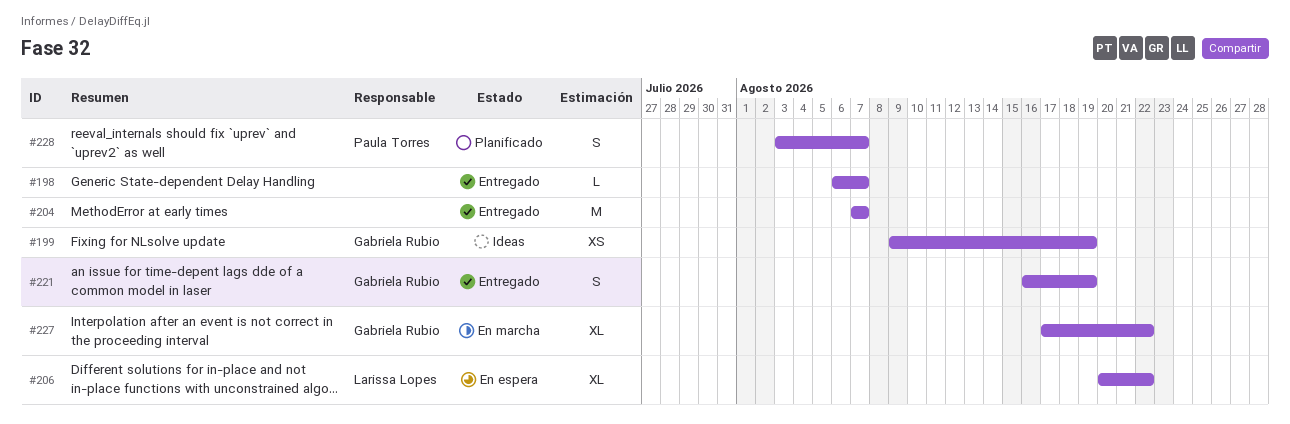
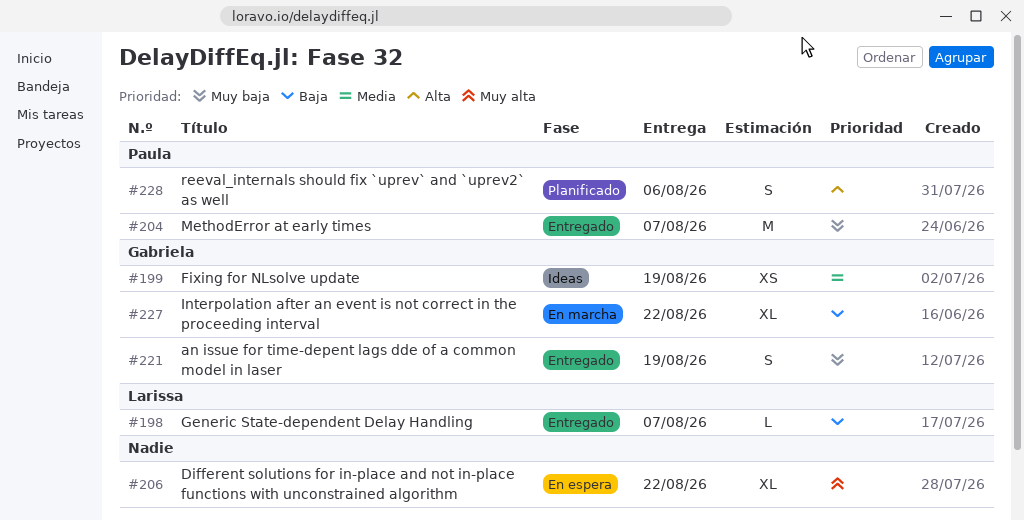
#198, owner: none -> Larissa Lopes
#204, owner: none -> Paula Torres
#206, owner: Larissa Lopes -> none
#228, due: Aug 7 -> Aug 6

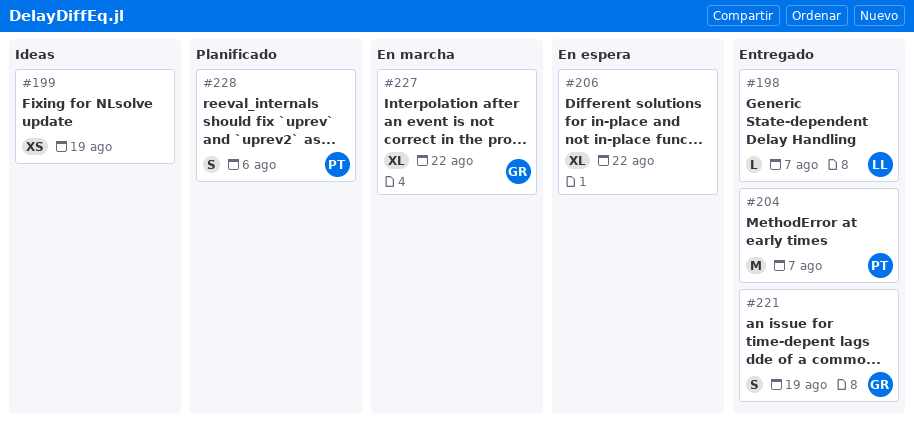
#199, owner: Gabriela -> none

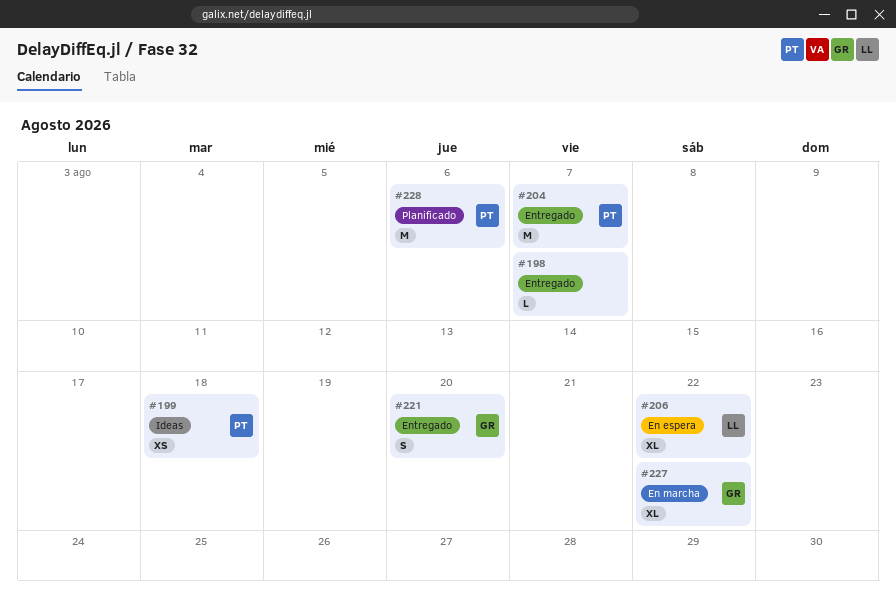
#198, owner: LL -> none
#199, owner: none -> PT
#199, due: Aug 19 -> Aug 18
#206, owner: none -> LL
#221, due: Aug 19 -> Aug 20
#228, estimate: S -> M

